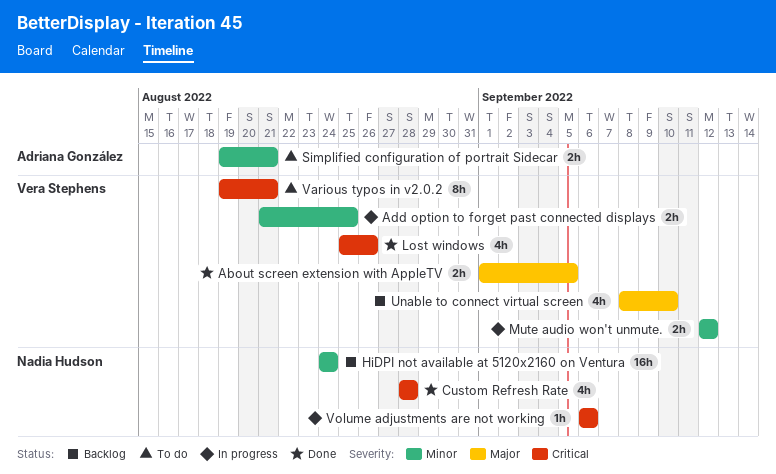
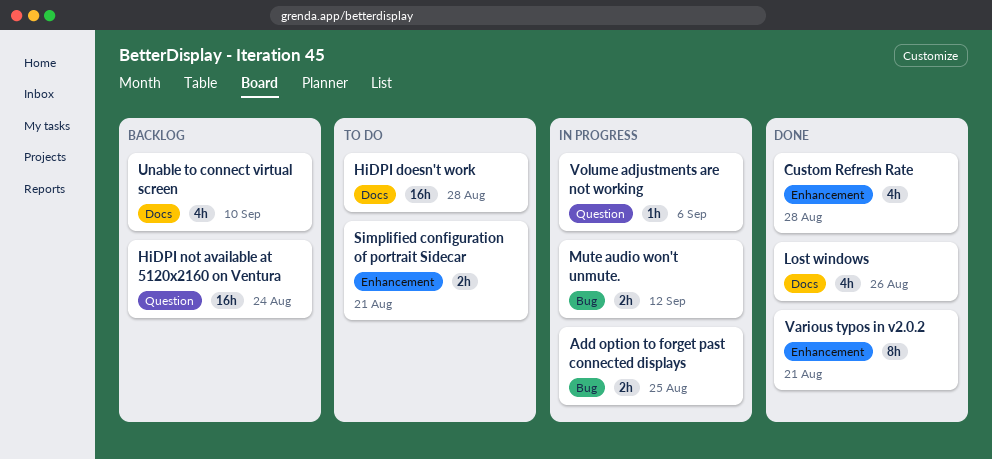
About screen extension with AppleTV: present -> none
HiDPI doesn't work: none -> present
Various typos in v2.0.2, status: To do -> Done

